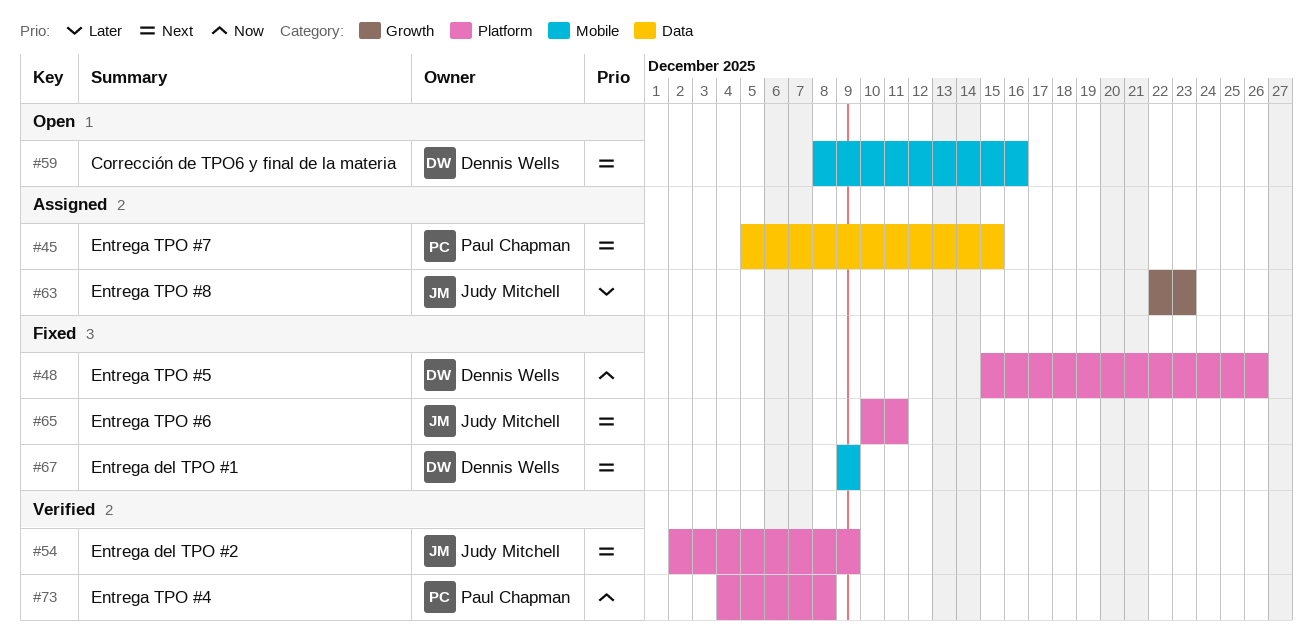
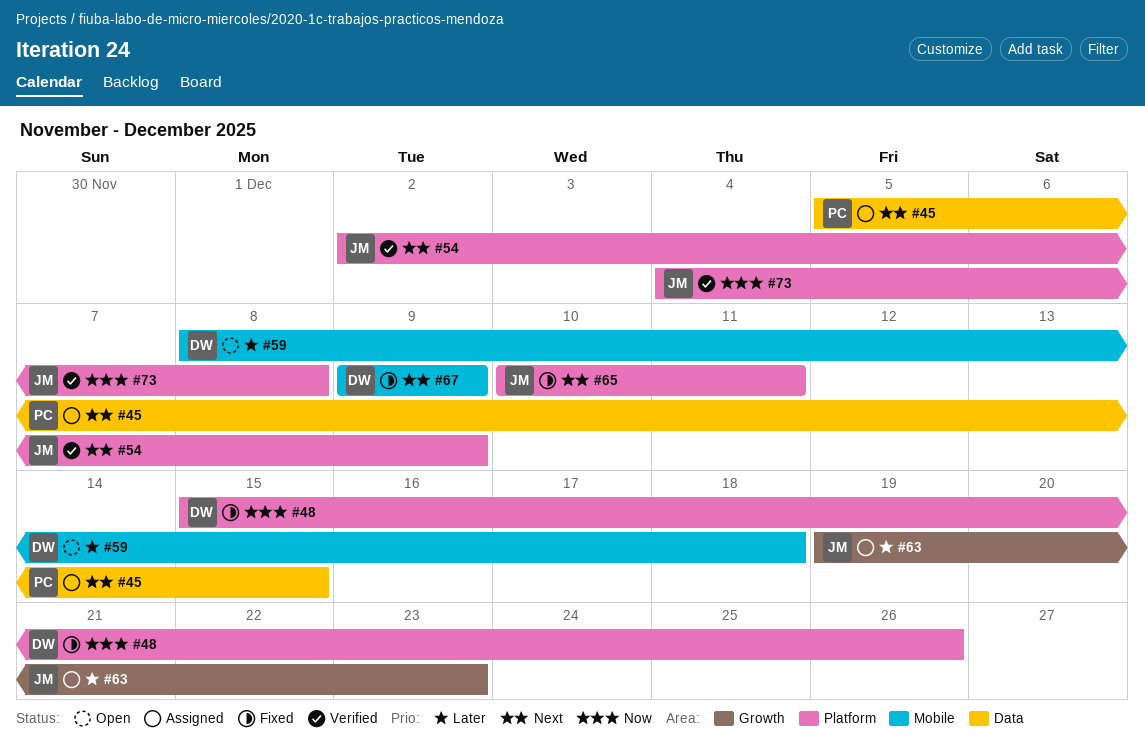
#59, priority: Next -> Later
#59, due: Dec 16 -> Dec 18
#63, start: Dec 22 -> Dec 19
#73, owner: Paul Chapman -> Judy Mitchell

